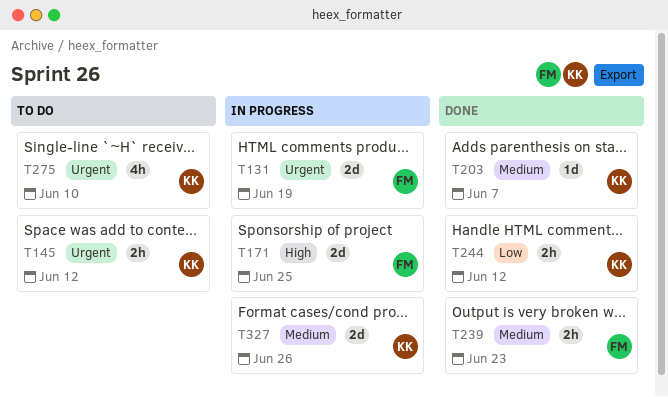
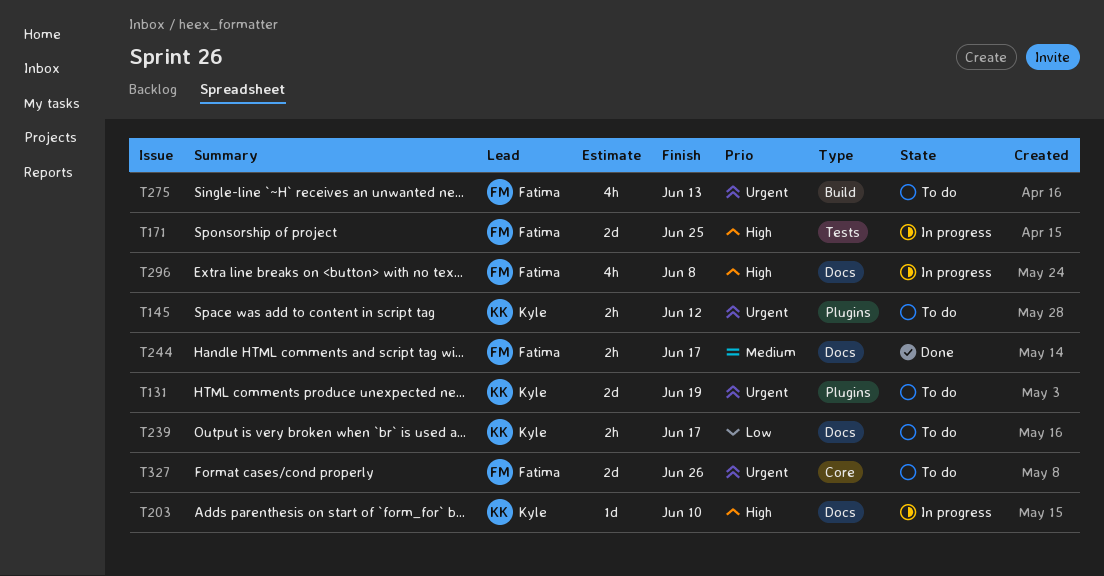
T131, status: In progress -> To do
T131, owner: Fatima -> Kyle
T203, status: Done -> In progress
T203, priority: Medium -> High
T203, due: Jun 7 -> Jun 10
T239, status: Done -> To do
T239, owner: Fatima -> Kyle
T239, priority: Medium -> Low
T239, due: Jun 23 -> Jun 17
T244, owner: Kyle -> Fatima
T244, priority: Low -> Medium
T244, due: Jun 12 -> Jun 17
T275, owner: Kyle -> Fatima
T275, due: Jun 10 -> Jun 13
T296: none -> present
T327, status: In progress -> To do
T327, owner: Kyle -> Fatima
T327, priority: Medium -> Urgent

